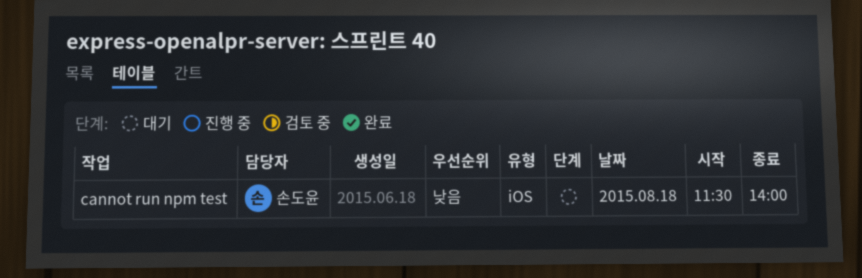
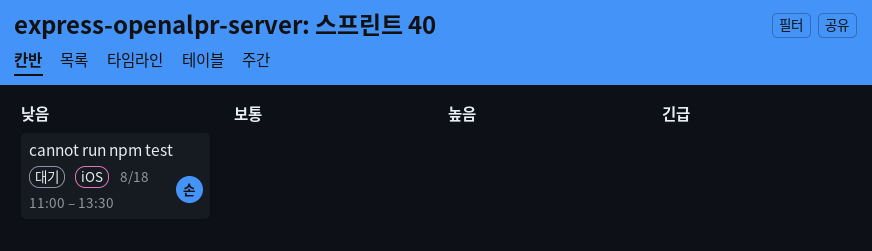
cannot run npm test, begins: 11:30 -> 11:00
cannot run npm test, ends: 14:00 -> 13:30

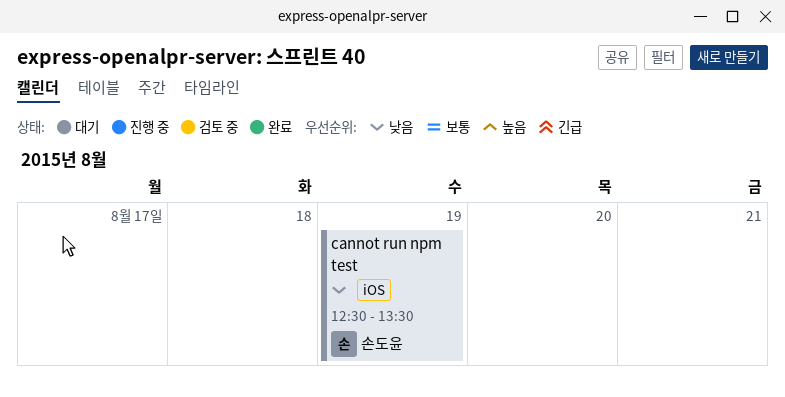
cannot run npm test, day: Aug 18 -> Aug 19
cannot run npm test, begins: 11:00 -> 12:30

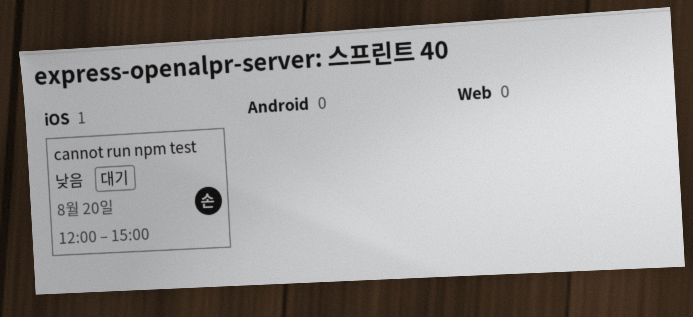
cannot run npm test, day: Aug 19 -> Aug 20
cannot run npm test, begins: 12:30 -> 12:00
cannot run npm test, ends: 13:30 -> 15:00

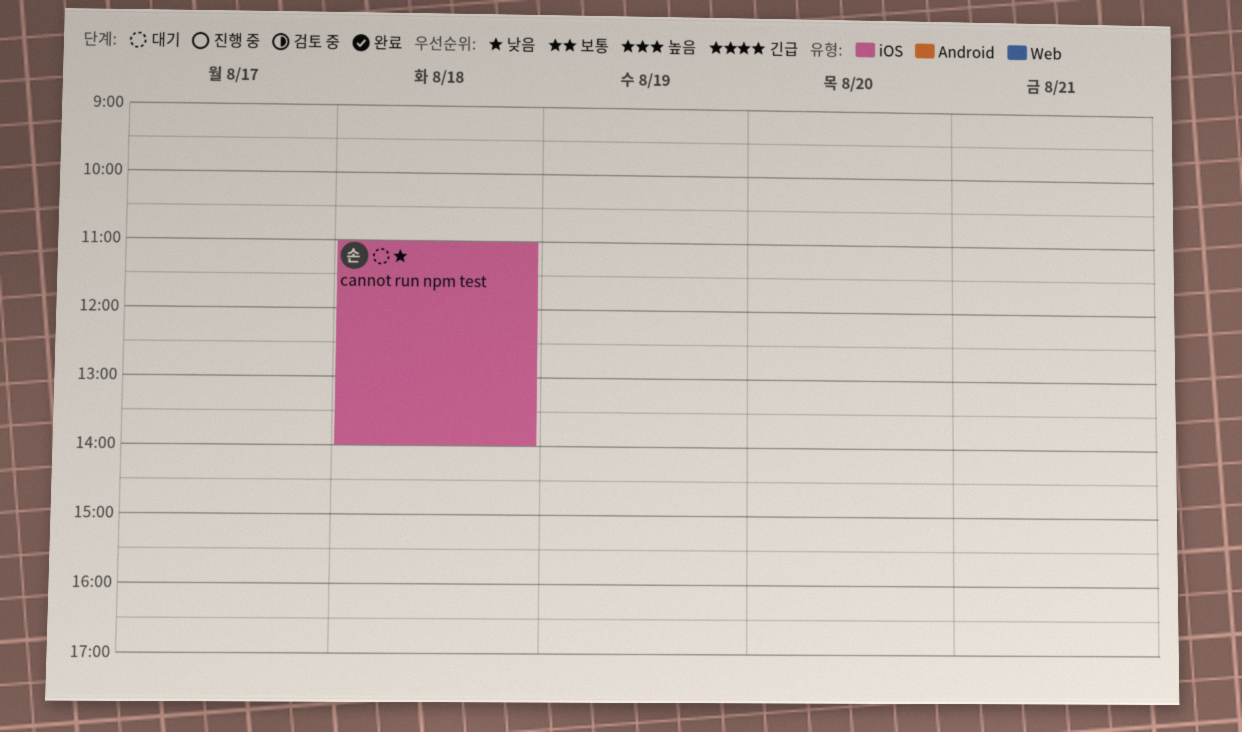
cannot run npm test, day: Aug 20 -> Aug 18
cannot run npm test, begins: 12:00 -> 11:00
cannot run npm test, ends: 15:00 -> 14:00

